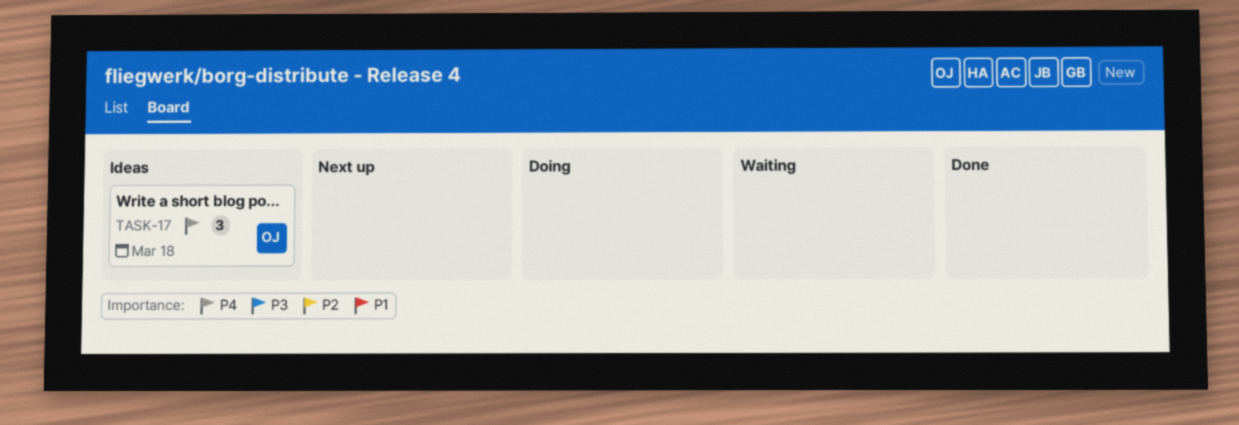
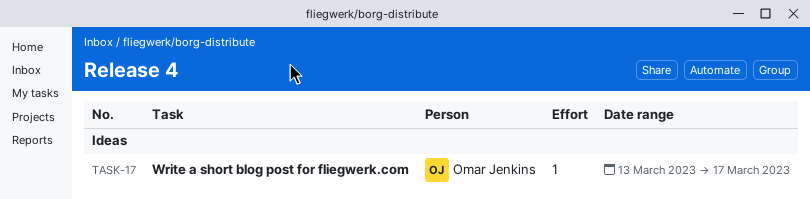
TASK-17, estimate: 3 -> 1
TASK-17, due: Mar 18 -> Mar 17

